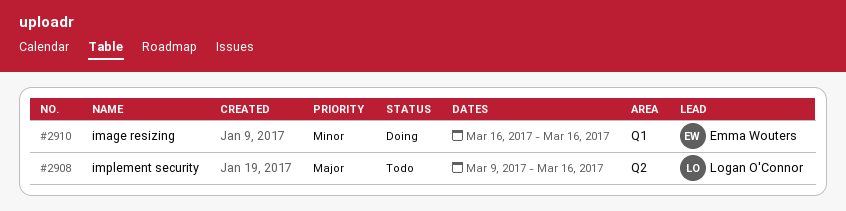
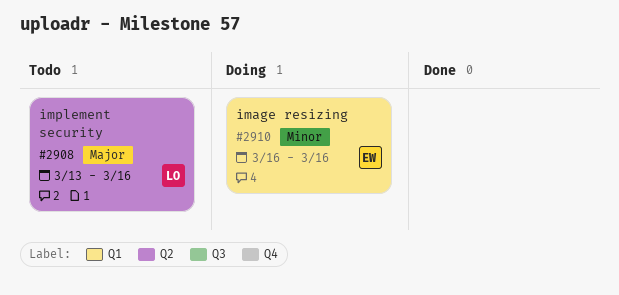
#2908, start: Mar 9 -> Mar 13

